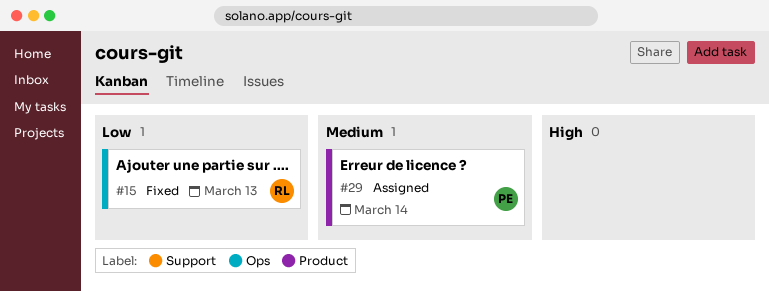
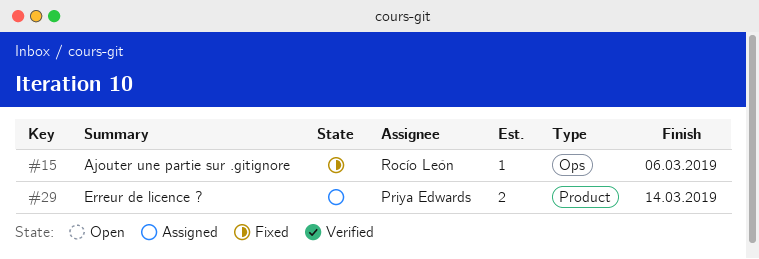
#15, due: Mar 13 -> Mar 6

